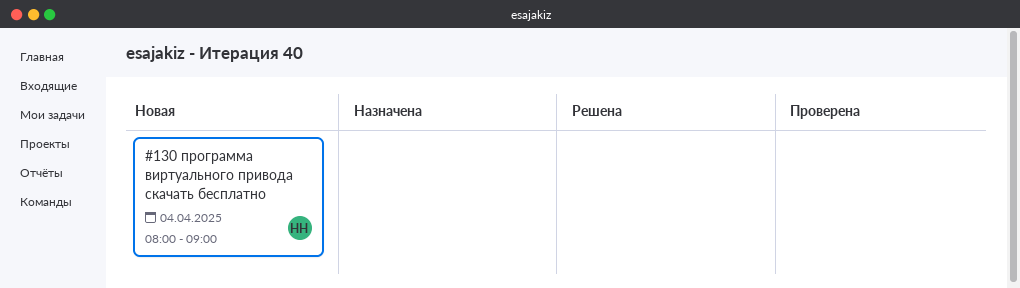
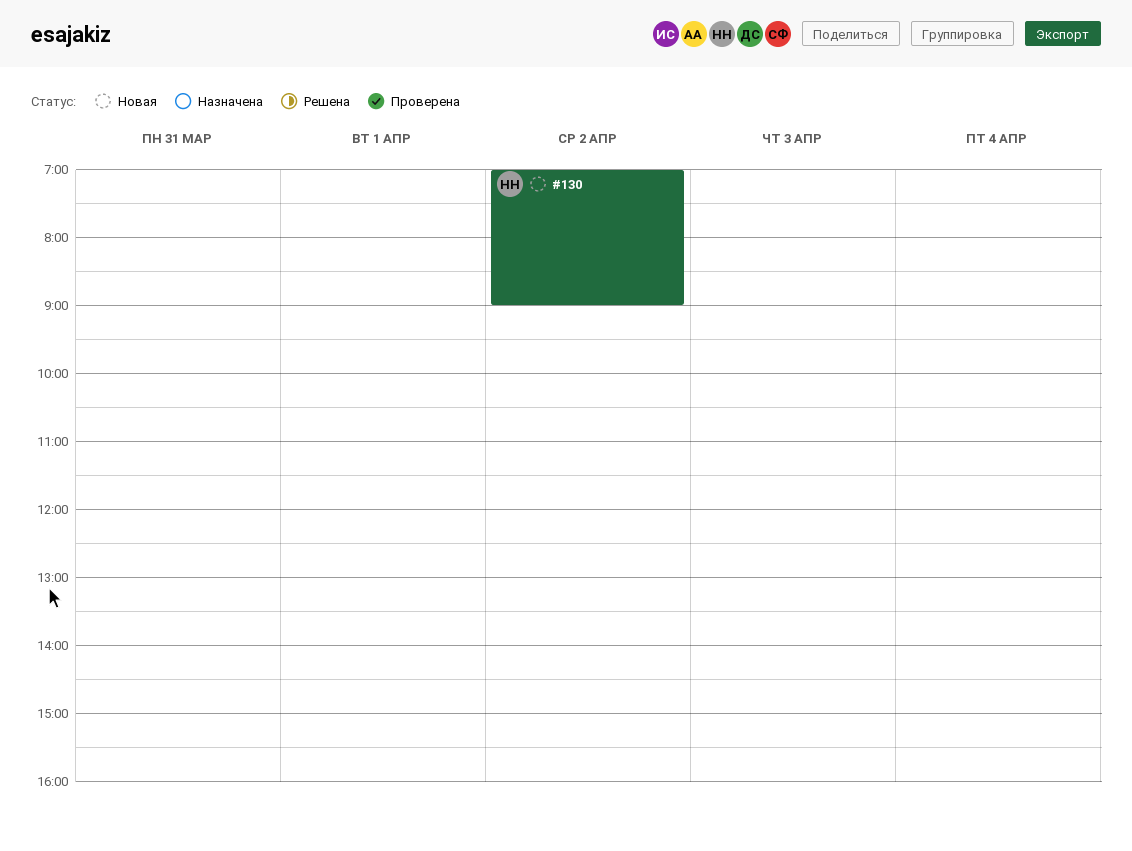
#130, day: Apr 4 -> Apr 2
#130, begins: 08:00 -> 07:00

